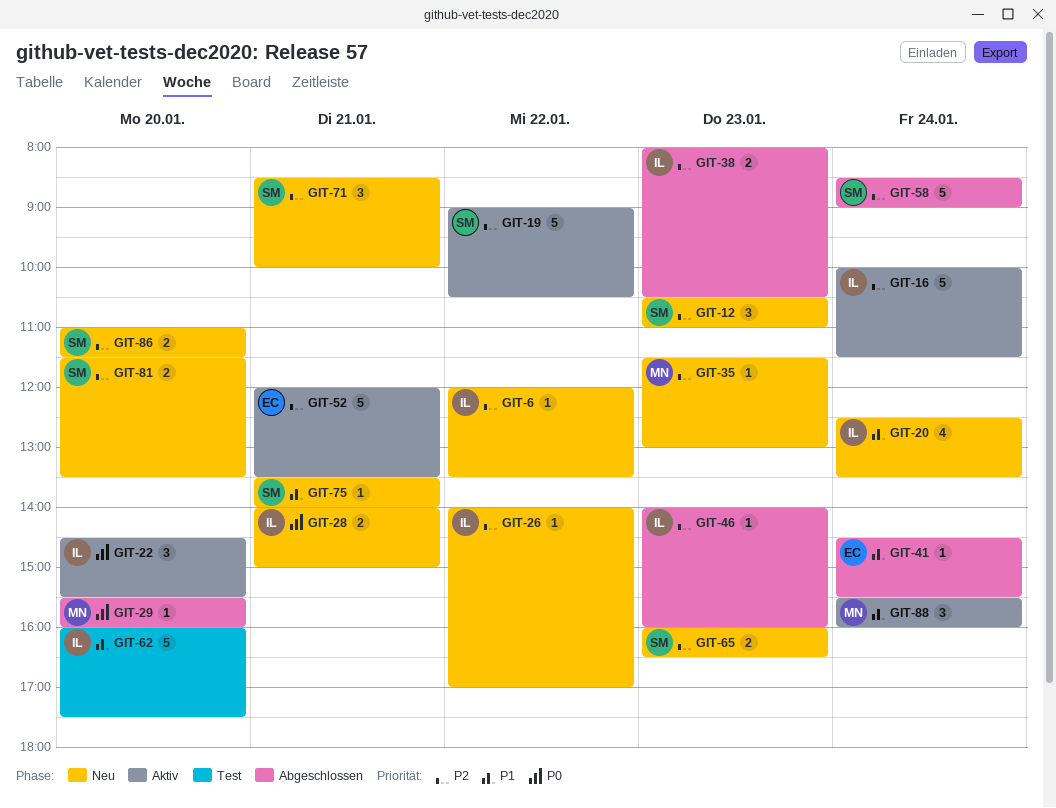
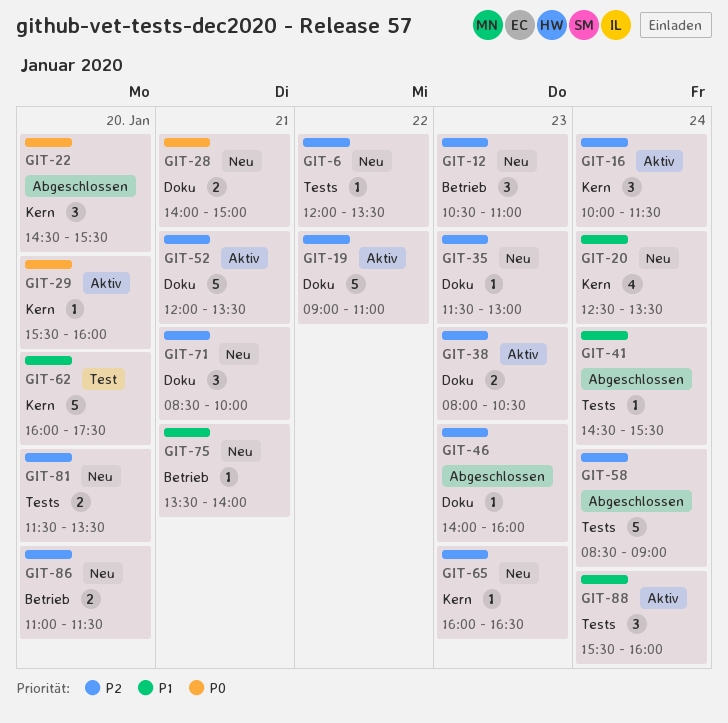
GIT-16, estimate: 5 -> 3
GIT-19, ends: 10:30 -> 11:00
GIT-22, status: Aktiv -> Abgeschlossen
GIT-26: present -> none
GIT-29, status: Abgeschlossen -> Aktiv
GIT-38, status: Abgeschlossen -> Aktiv
GIT-65, estimate: 2 -> 1

